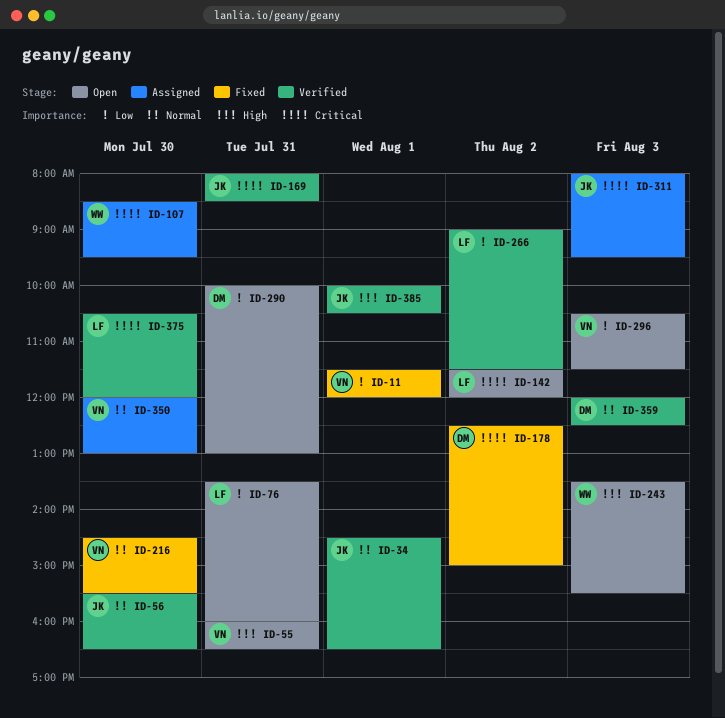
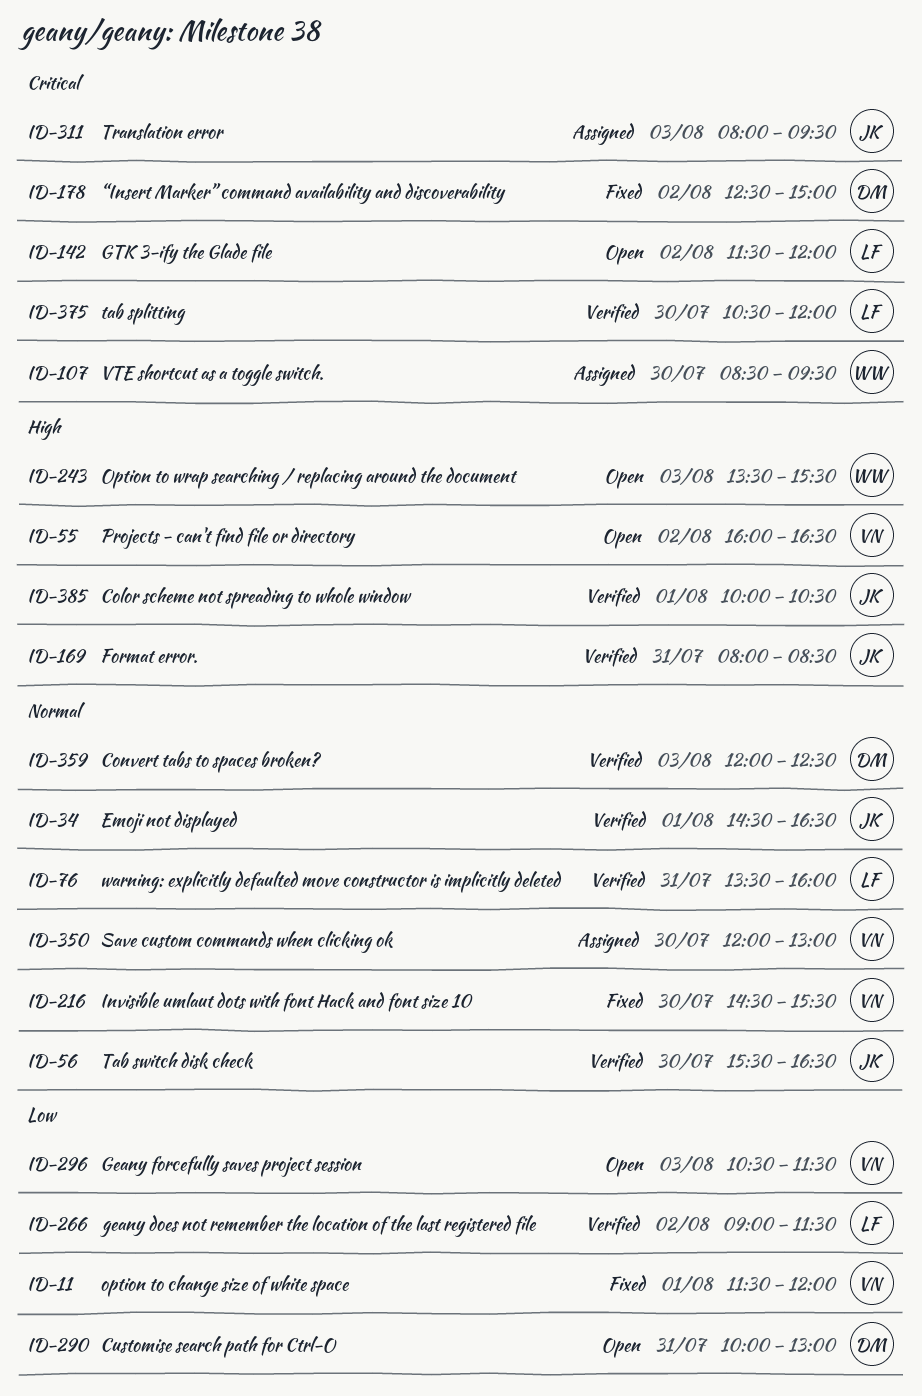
ID-55, day: Jul 31 -> Aug 2
ID-76, status: Open -> Verified
ID-76, priority: Low -> Normal
ID-169, priority: Critical -> High

